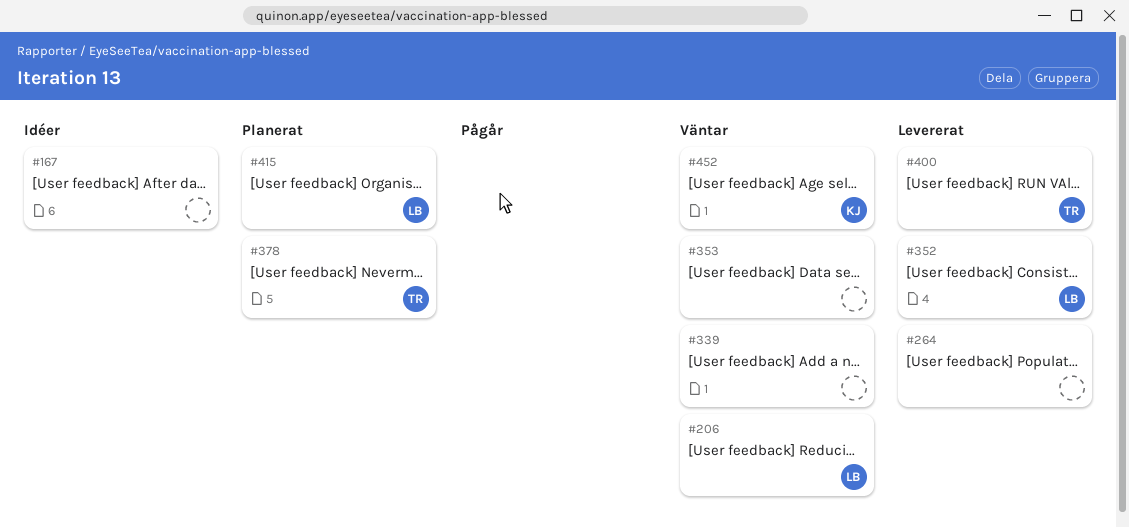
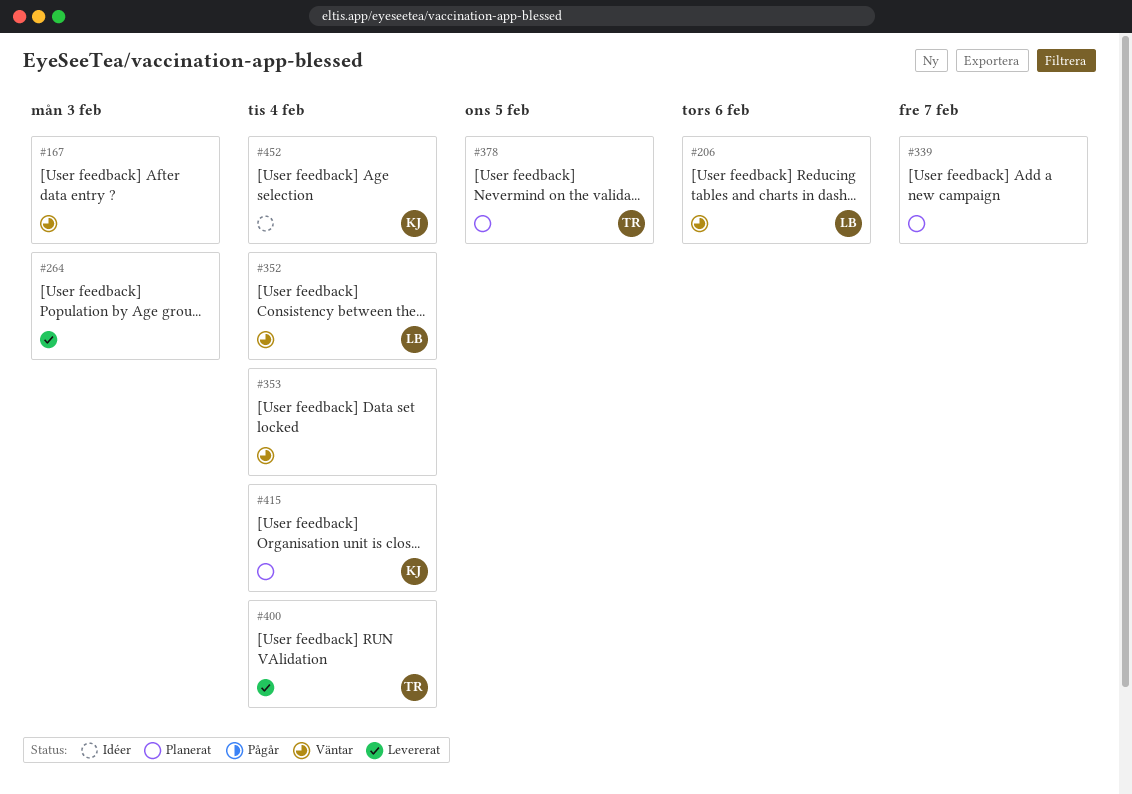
#167, status: Idéer -> Väntar
#339, status: Väntar -> Planerat
#352, status: Levererat -> Väntar
#415, owner: LB -> KJ
#452, status: Väntar -> Idéer

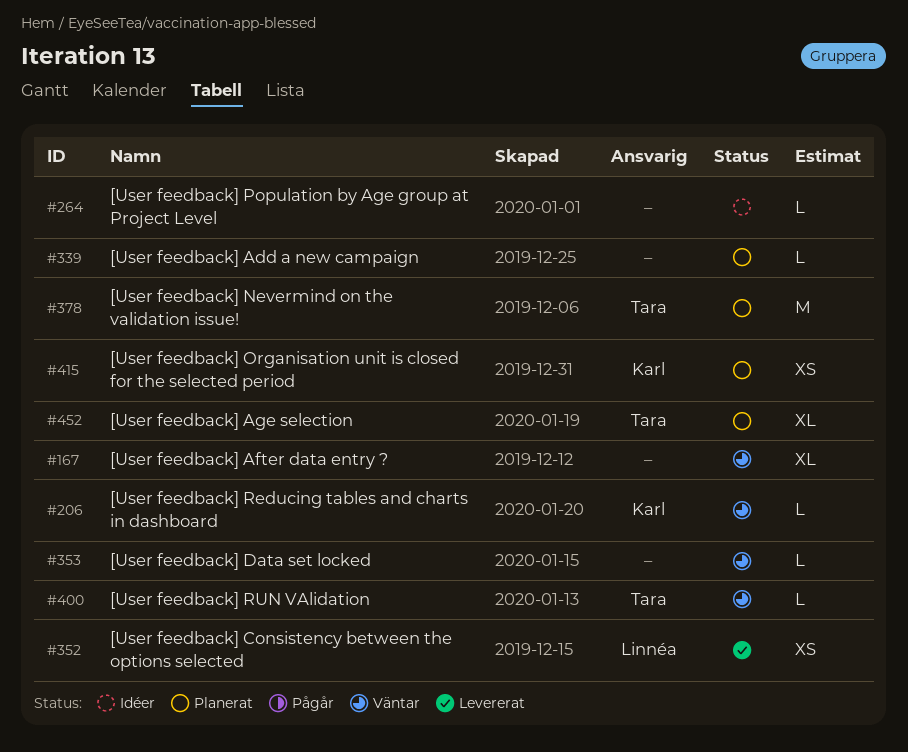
#206, owner: Linnéa -> Karl
#264, status: Levererat -> Idéer
#352, status: Väntar -> Levererat
#400, status: Levererat -> Väntar
#452, status: Idéer -> Planerat
#452, owner: Karl -> Tara

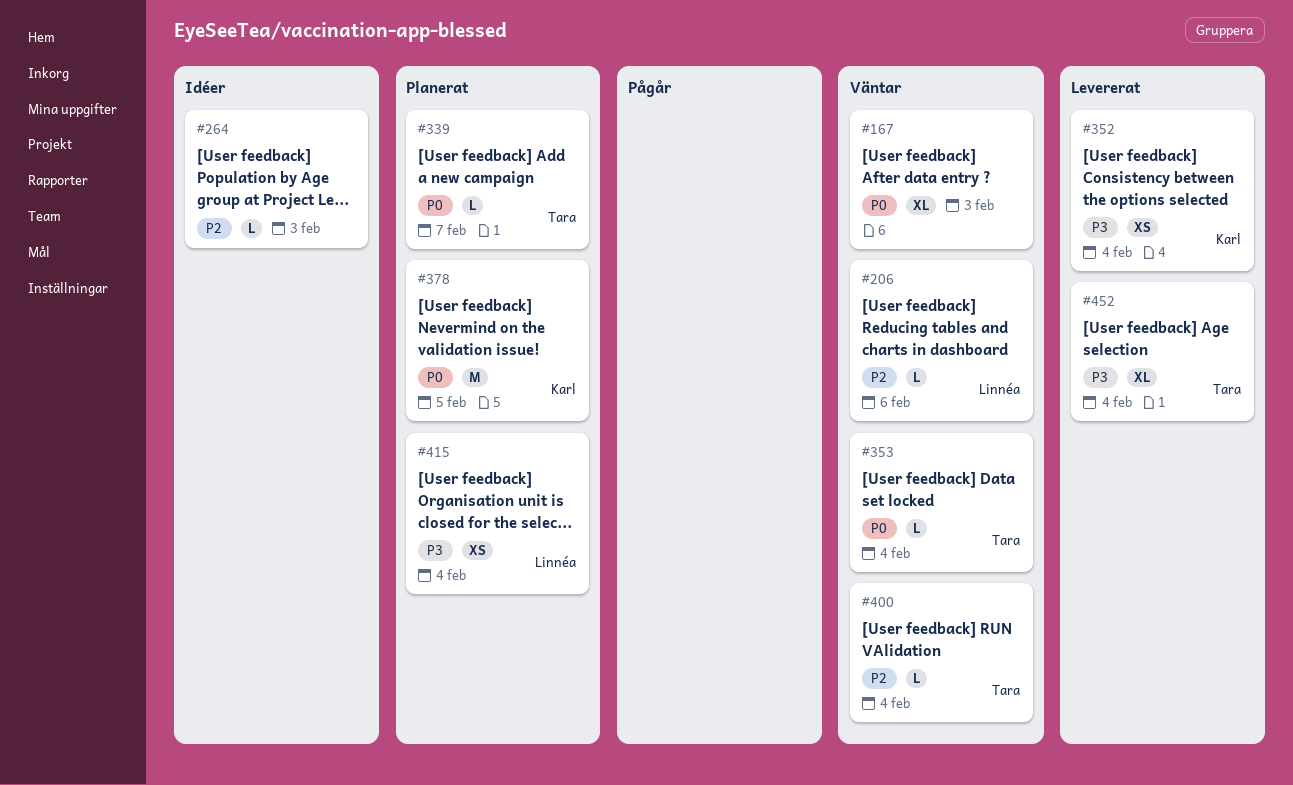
#206, owner: Karl -> Linnéa
#339, owner: none -> Tara
#352, owner: Linnéa -> Karl
#353, owner: none -> Tara
#378, owner: Tara -> Karl
#415, owner: Karl -> Linnéa
#452, status: Planerat -> Levererat

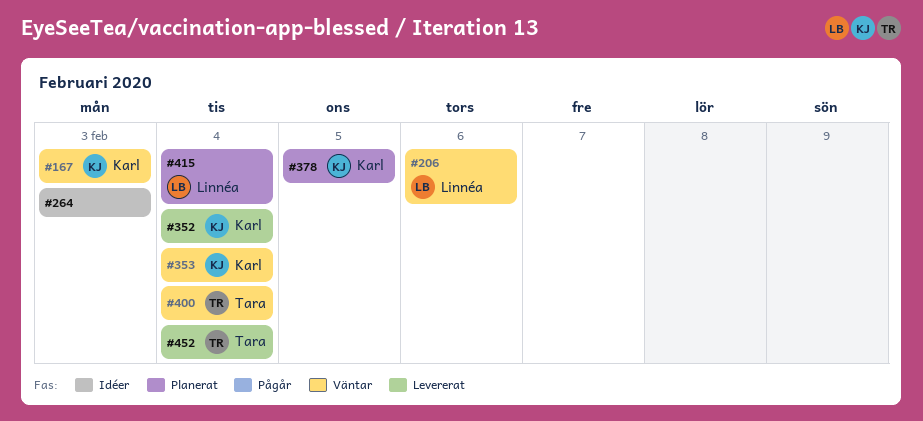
#167, owner: none -> Karl
#339: present -> none
#353, owner: Tara -> Karl

